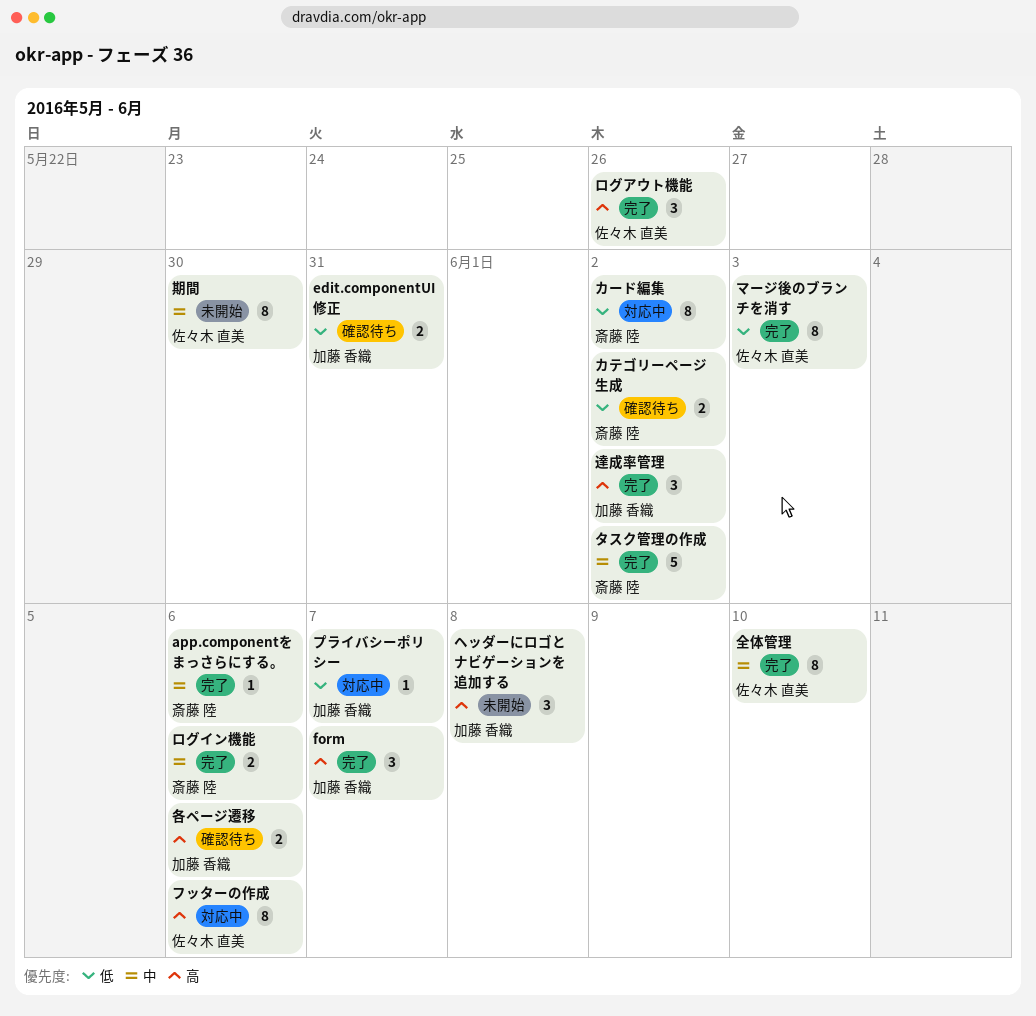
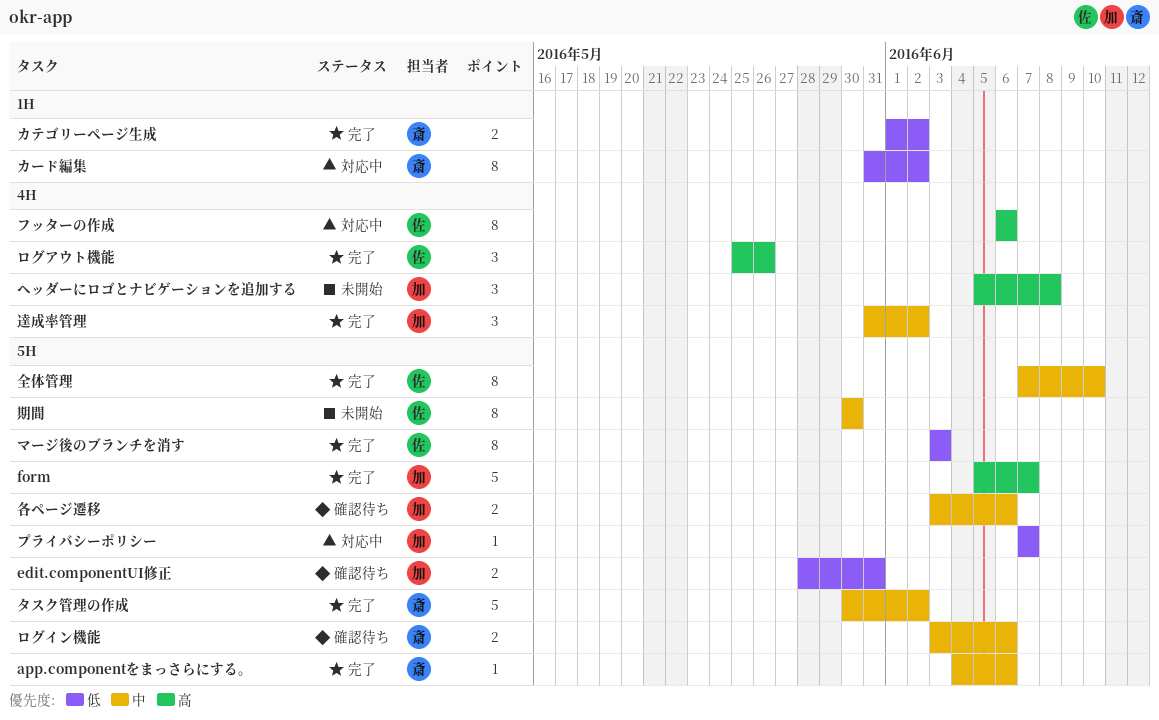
form, estimate: 3 -> 5
カテゴリーページ生成, status: 確認待ち -> 完了
ログイン機能, status: 完了 -> 確認待ち
各ページ遷移, priority: 高 -> 中
達成率管理, priority: 高 -> 中

